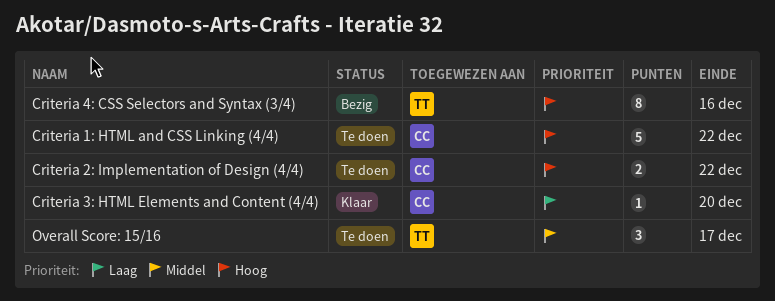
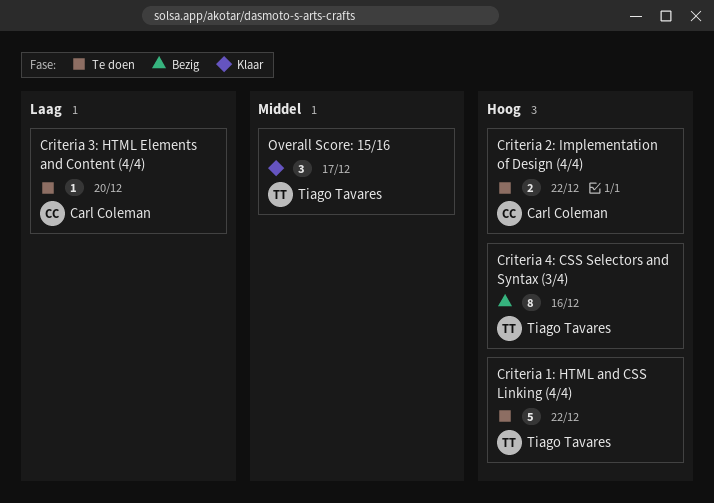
Criteria 1: HTML and CSS Linking (4/4), owner: Carl Coleman -> Tiago Tavares
Criteria 3: HTML Elements and Content (4/4), status: Klaar -> Te doen
Overall Score: 15/16, status: Te doen -> Klaar

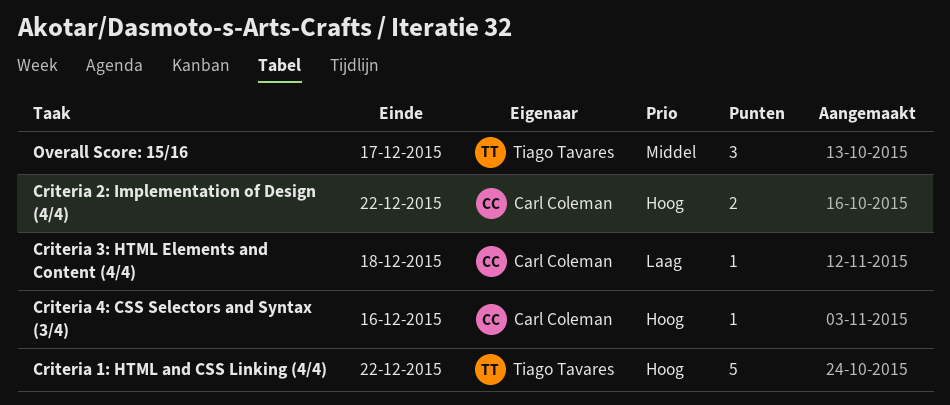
Criteria 3: HTML Elements and Content (4/4), due: Dec 20 -> Dec 18
Criteria 4: CSS Selectors and Syntax (3/4), owner: Tiago Tavares -> Carl Coleman
Criteria 4: CSS Selectors and Syntax (3/4), estimate: 8 -> 1

